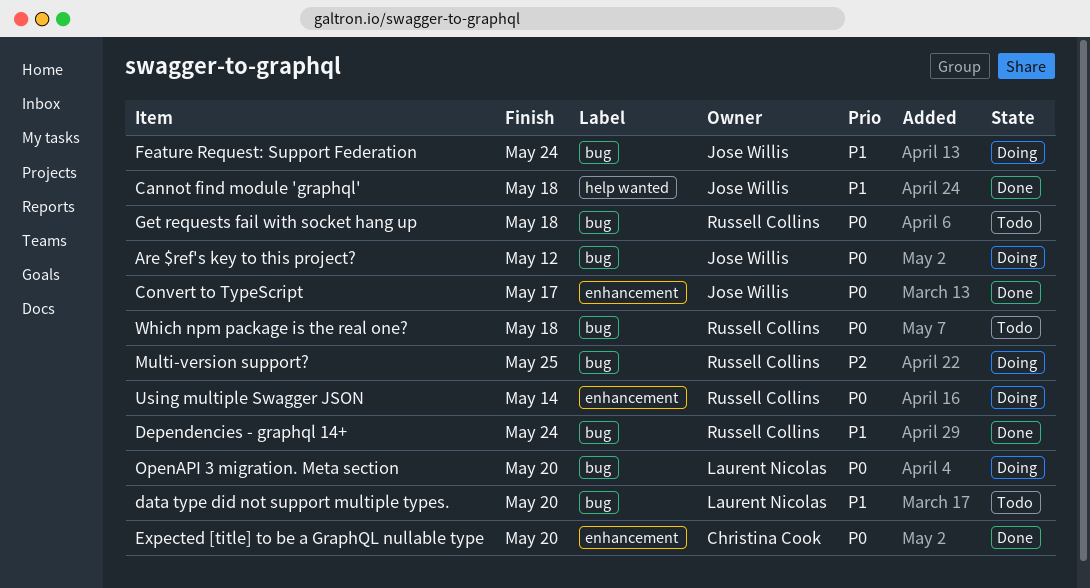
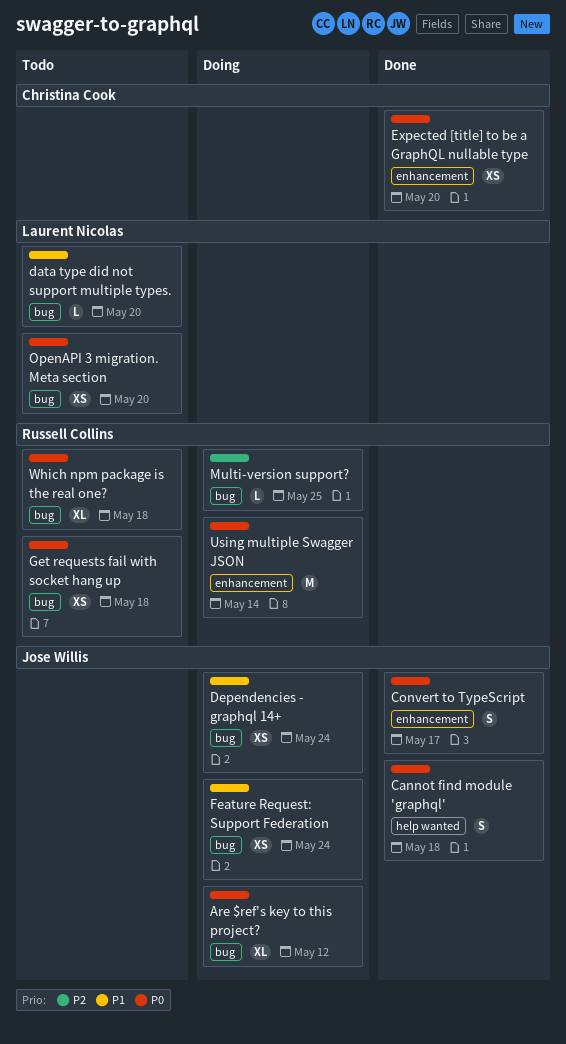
Cannot find module 'graphql', priority: P1 -> P0
Dependencies - graphql 14+, status: Done -> Doing
Dependencies - graphql 14+, owner: Russell Collins -> Jose Willis
OpenAPI 3 migration. Meta section, status: Doing -> Todo

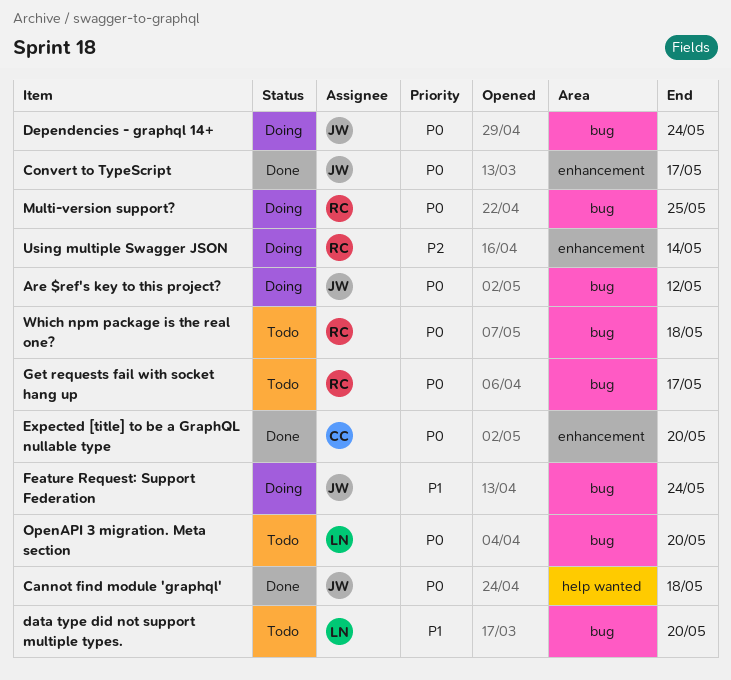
Dependencies - graphql 14+, priority: P1 -> P0
Get requests fail with socket hang up, due: May 18 -> May 17
Multi-version support?, priority: P2 -> P0
Using multiple Swagger JSON, priority: P0 -> P2

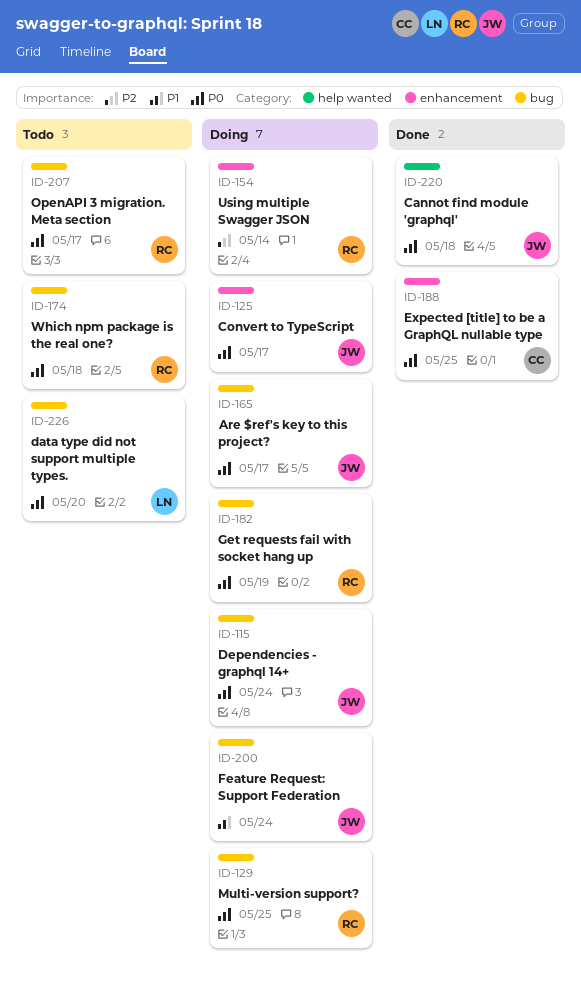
Are $ref's key to this project?, due: May 12 -> May 17
Convert to TypeScript, status: Done -> Doing
data type did not support multiple types., priority: P1 -> P0
Expected [title] to be a GraphQL nullable type, due: May 20 -> May 25
Get requests fail with socket hang up, status: Todo -> Doing
Get requests fail with socket hang up, due: May 17 -> May 19
OpenAPI 3 migration. Meta section, owner: LN -> RC
OpenAPI 3 migration. Meta section, due: May 20 -> May 17

